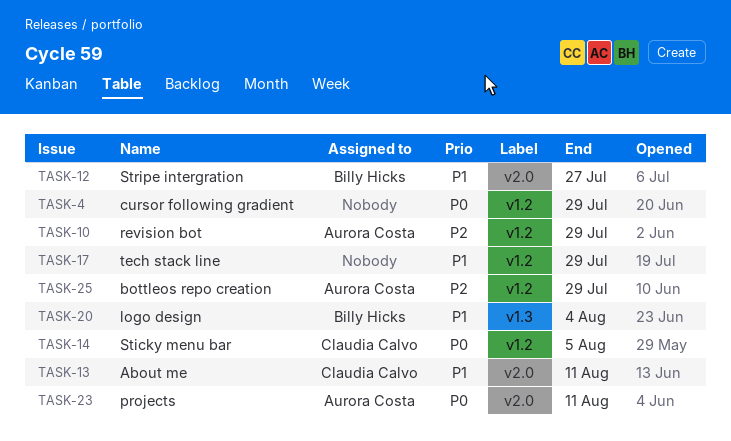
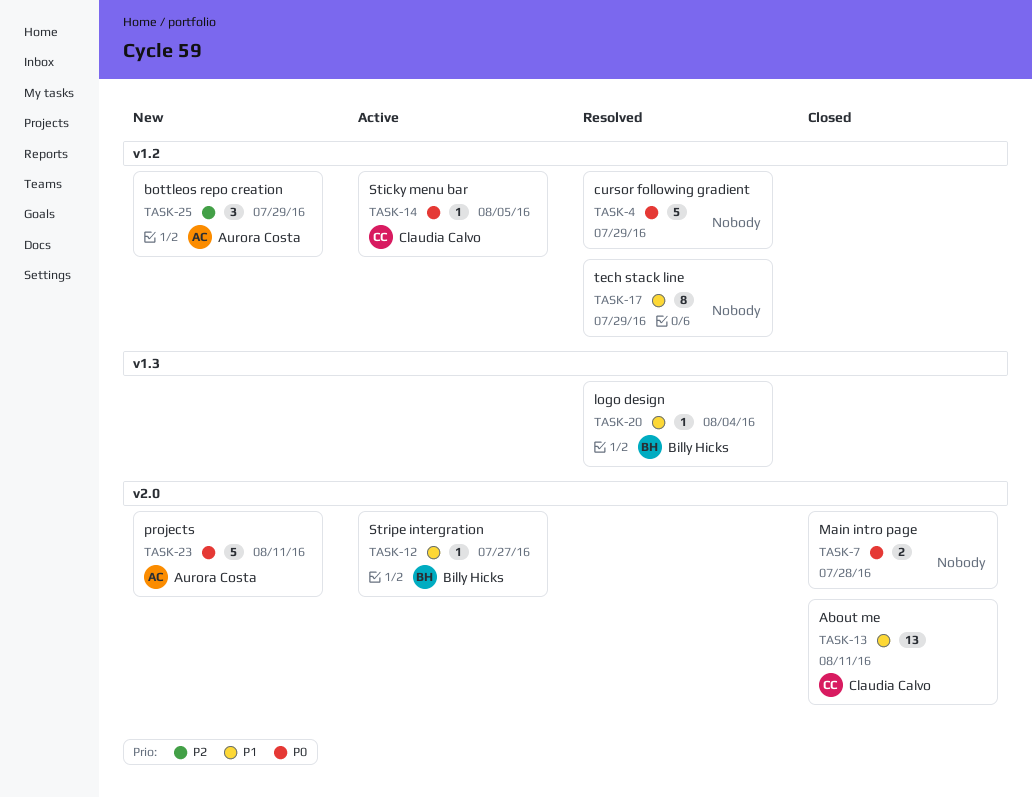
TASK-7: none -> present
TASK-10: present -> none

